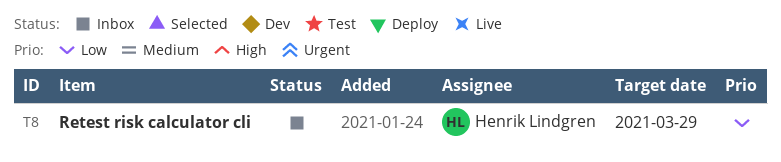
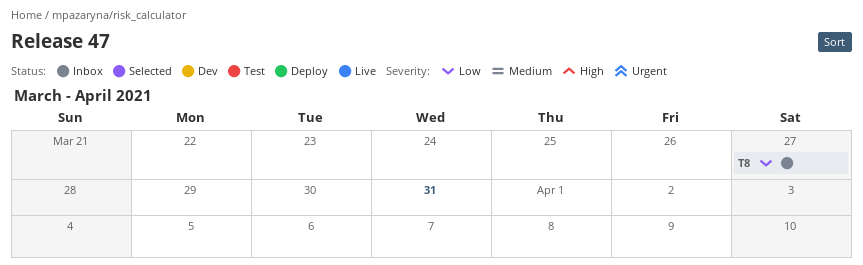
T8, due: Mar 29 -> Mar 27

